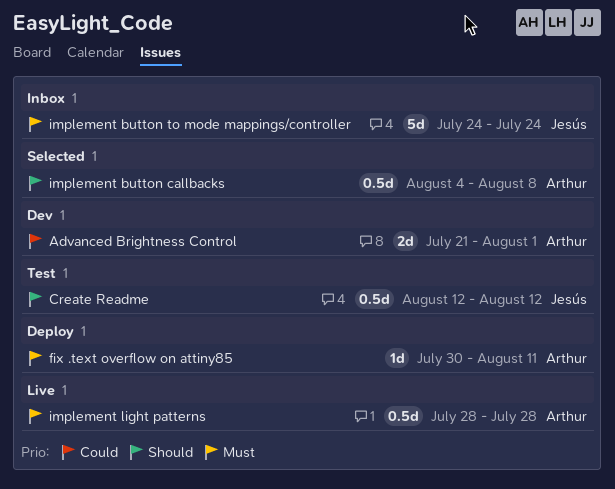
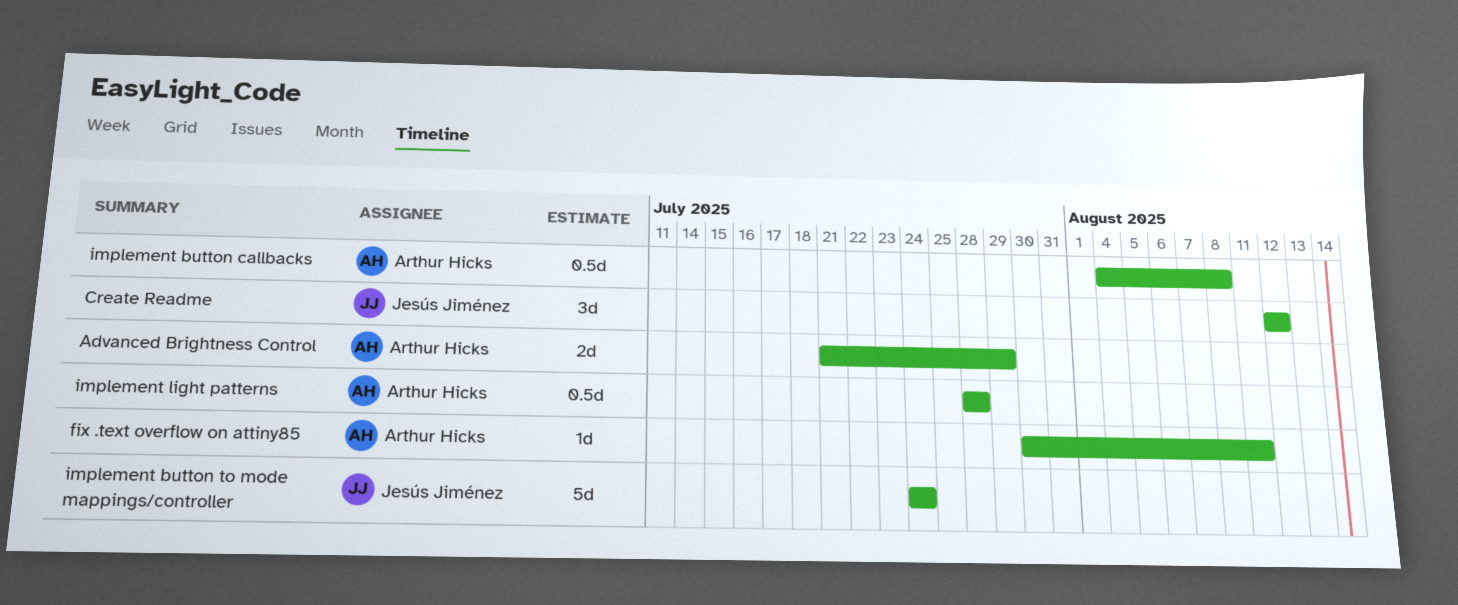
Advanced Brightness Control, due: Aug 1 -> Jul 29
Create Readme, estimate: 0.5d -> 3d

